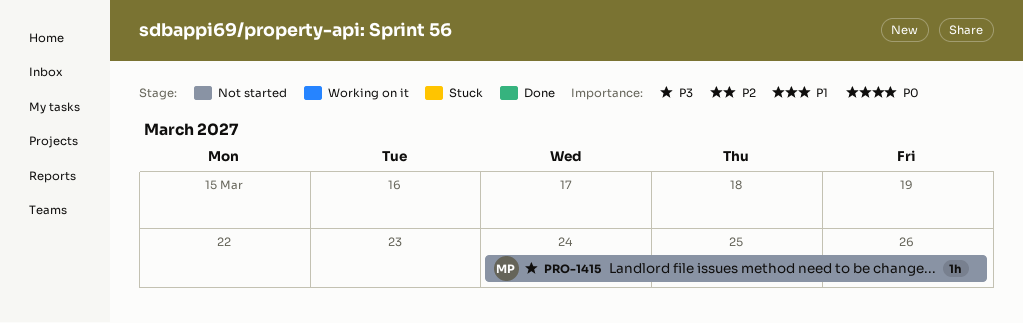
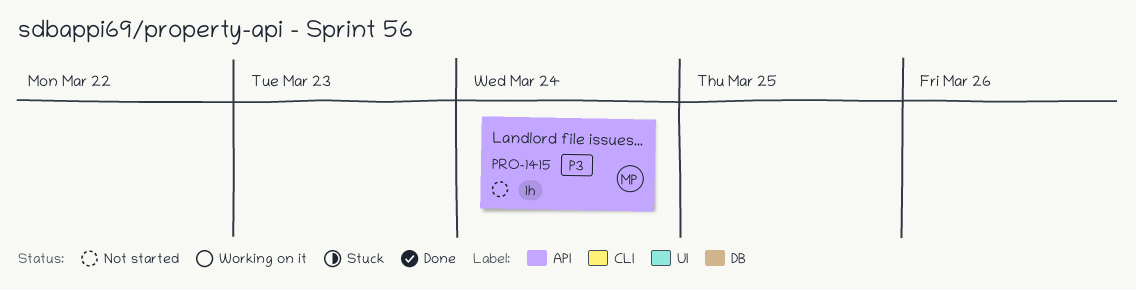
PRO-1415, due: Mar 26 -> Mar 24

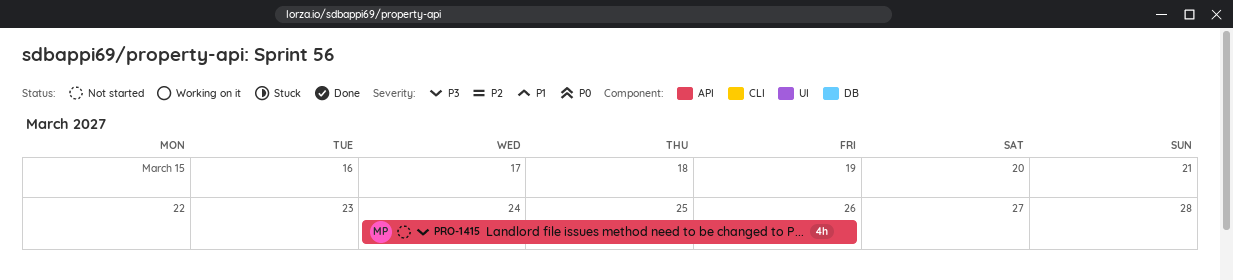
PRO-1415, estimate: 1h -> 4h
PRO-1415, due: Mar 24 -> Mar 26

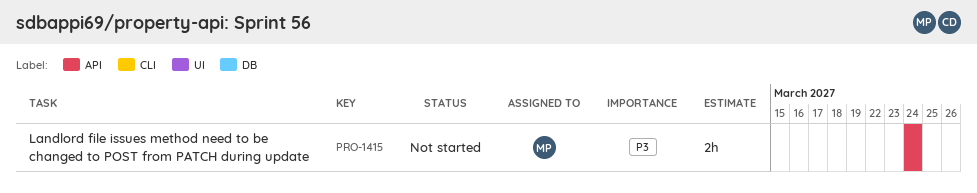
PRO-1415, estimate: 4h -> 2h
PRO-1415, due: Mar 26 -> Mar 24

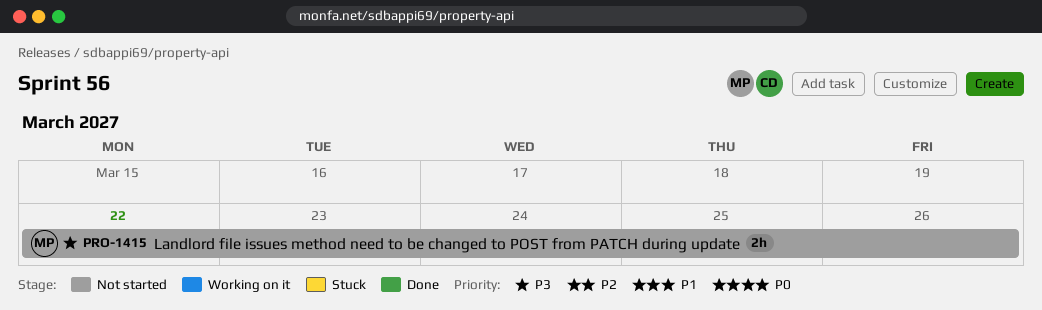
PRO-1415, start: Mar 24 -> Mar 22
PRO-1415, due: Mar 24 -> Mar 26

